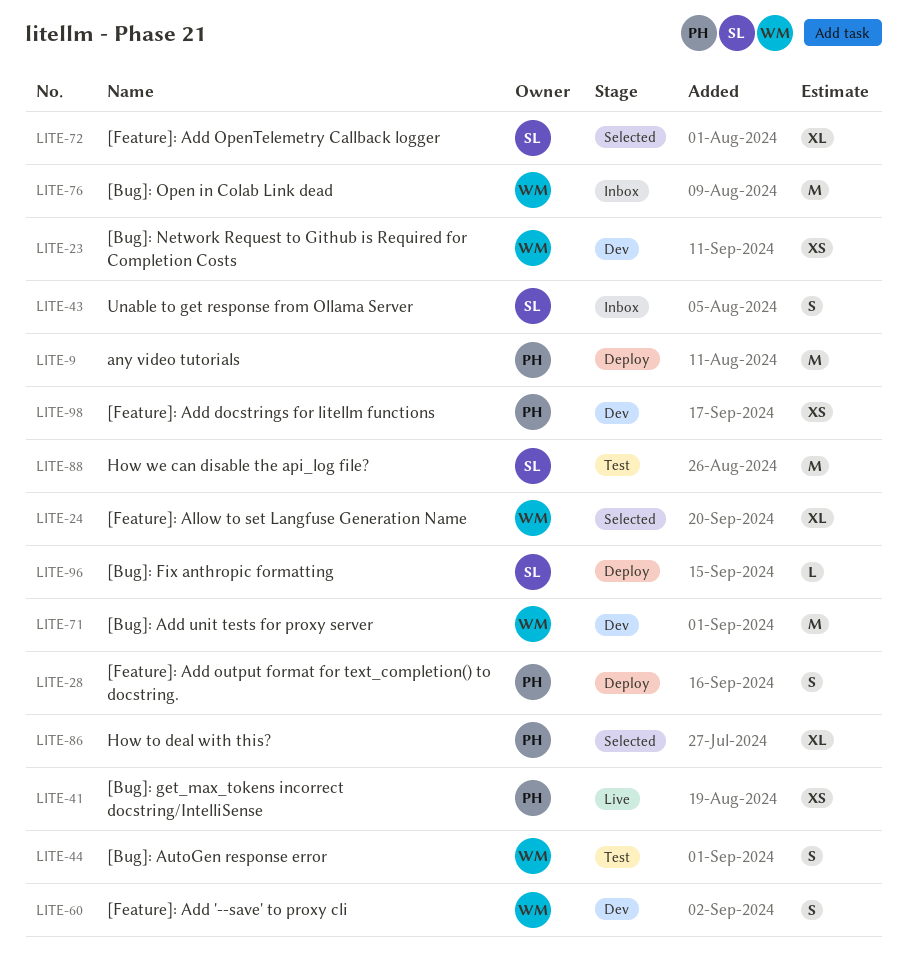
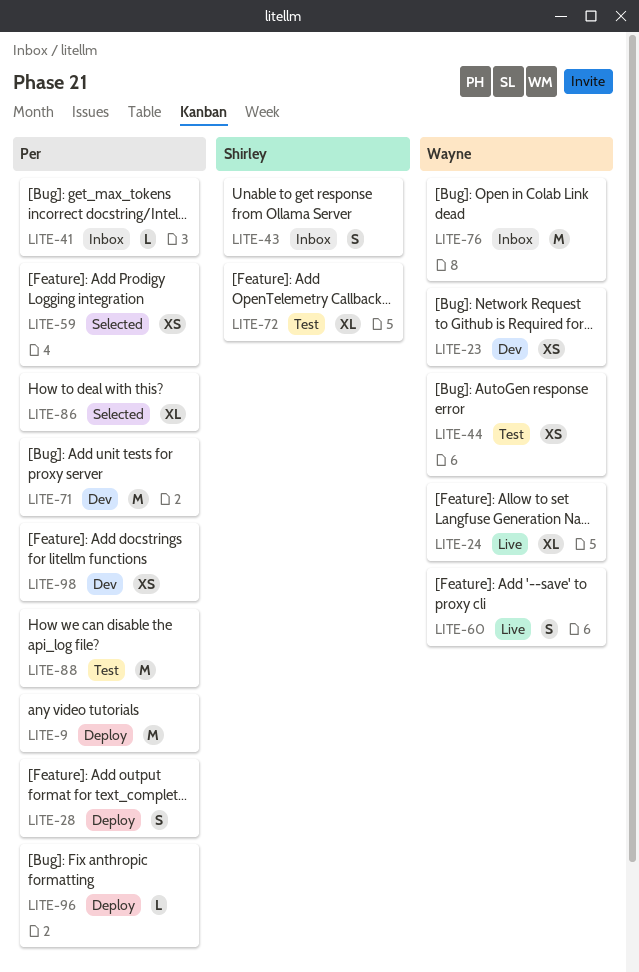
LITE-24, status: Selected -> Live
LITE-41, status: Live -> Inbox
LITE-41, estimate: XS -> L
LITE-44, estimate: S -> XS
LITE-59: none -> present
LITE-60, status: Dev -> Live
LITE-71, owner: Wayne -> Per
LITE-72, status: Selected -> Test
LITE-88, owner: Shirley -> Per
LITE-96, owner: Shirley -> Per

